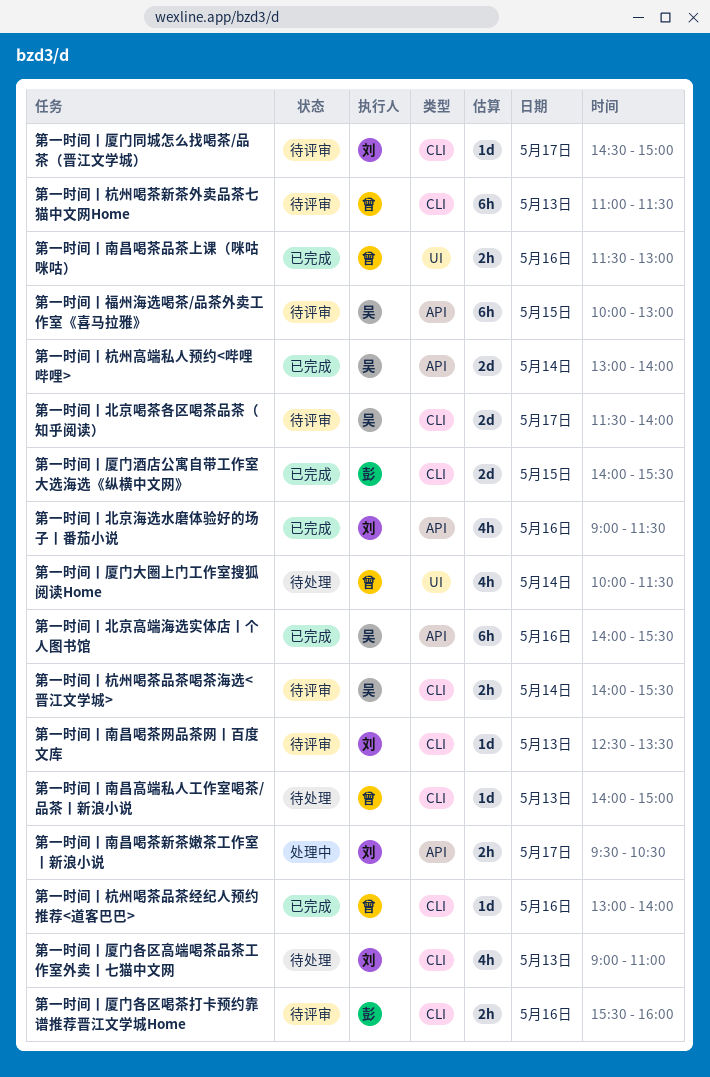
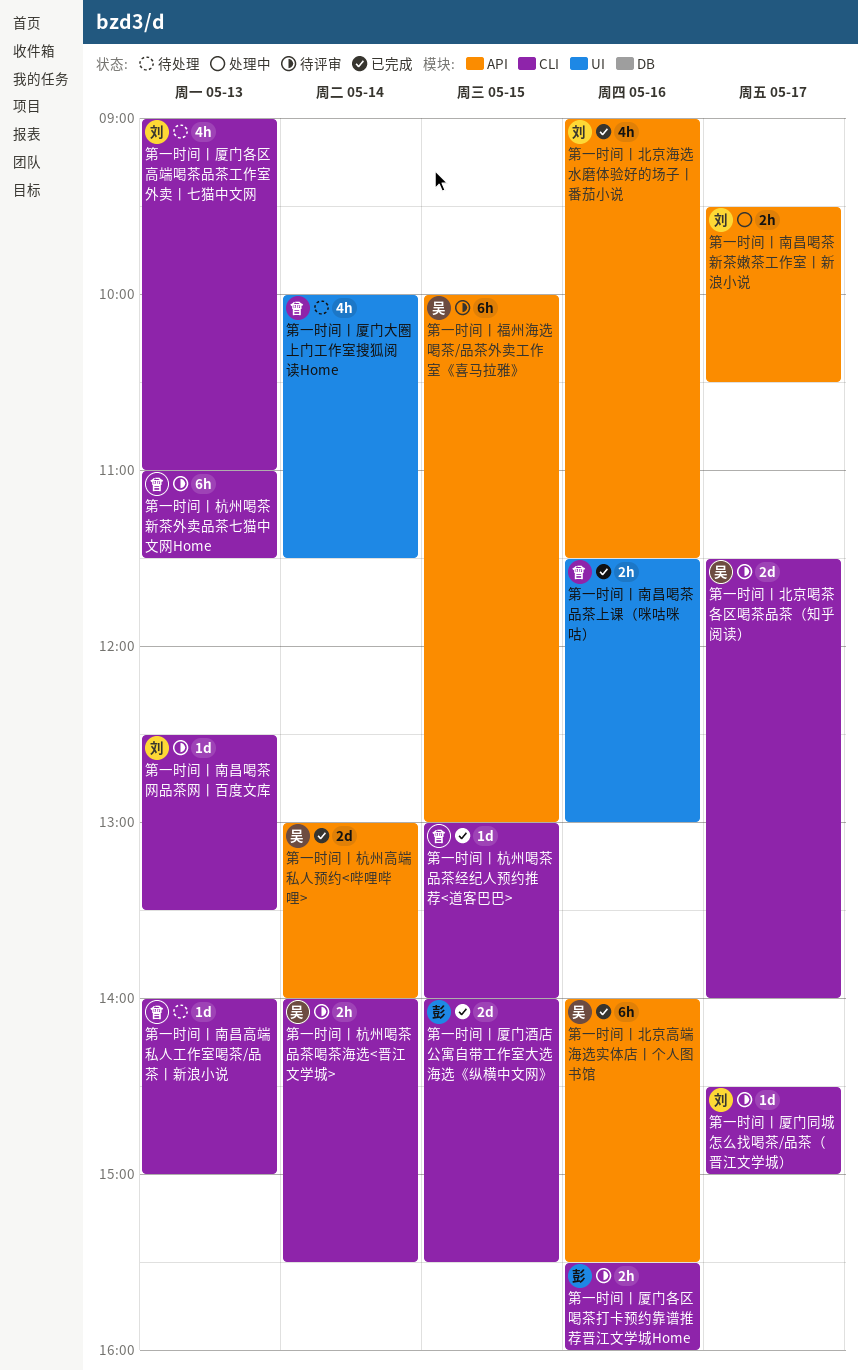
第一时间丨杭州喝茶品茶经纪人预约推荐<道客巴巴>, day: May 16 -> May 15

